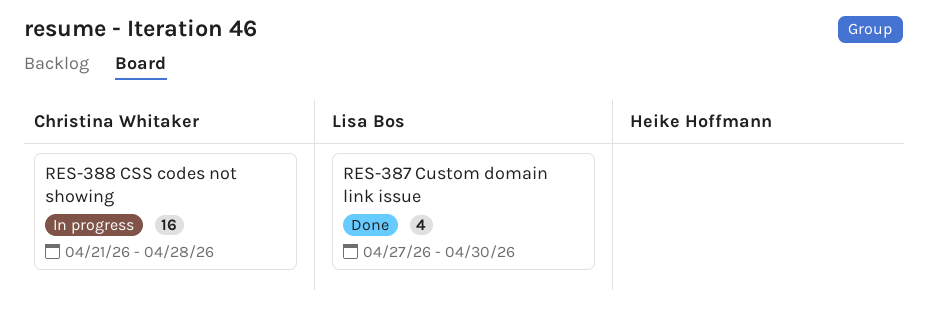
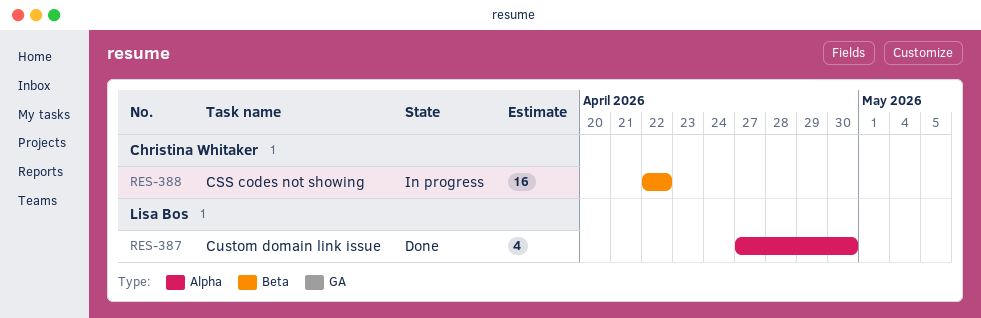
RES-388, start: Apr 21 -> Apr 22
RES-388, due: Apr 28 -> Apr 22

